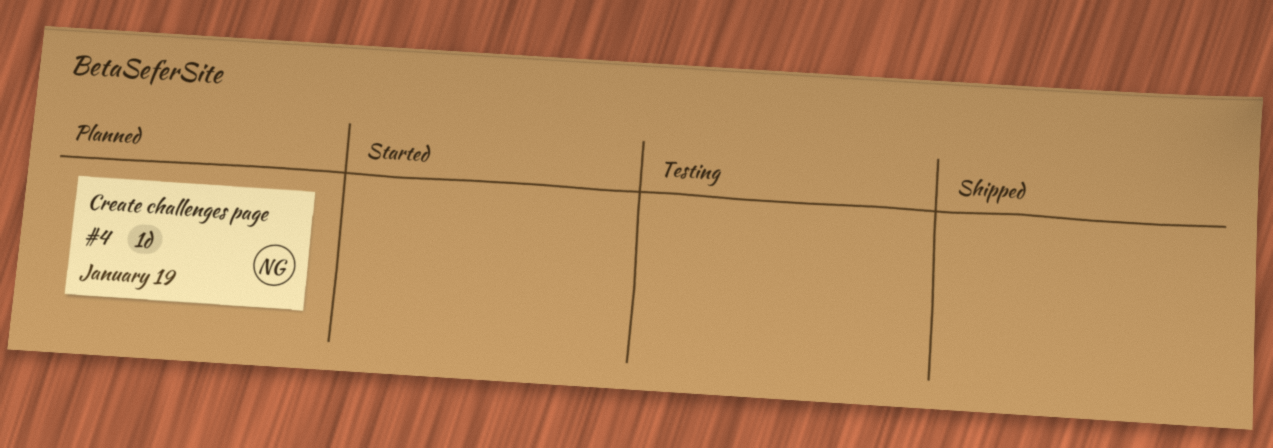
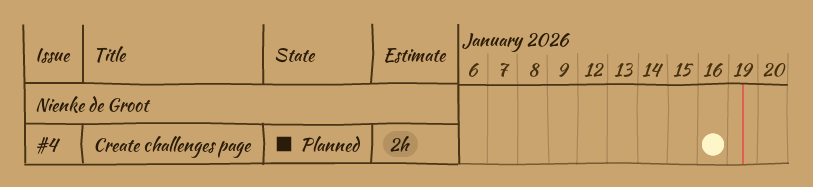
#4, estimate: 1d -> 2h
#4, due: Jan 19 -> Jan 16

